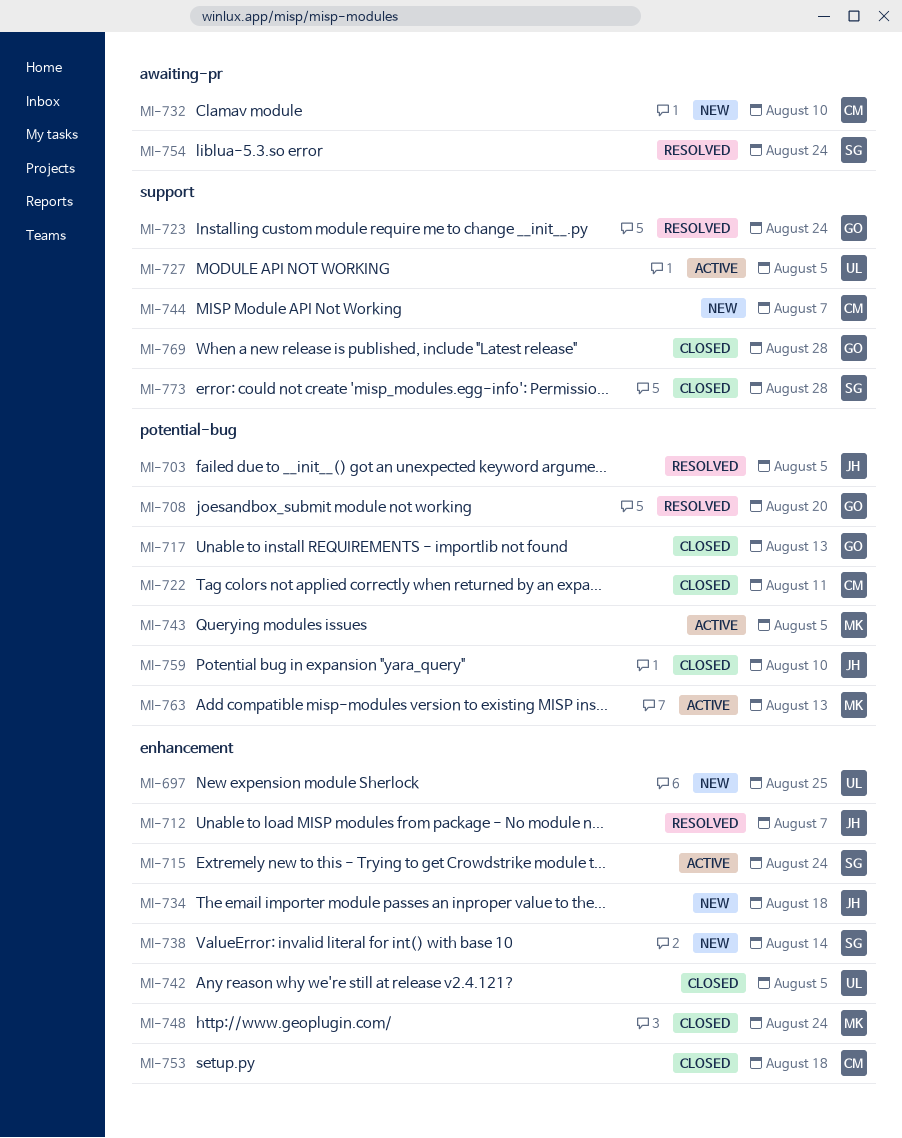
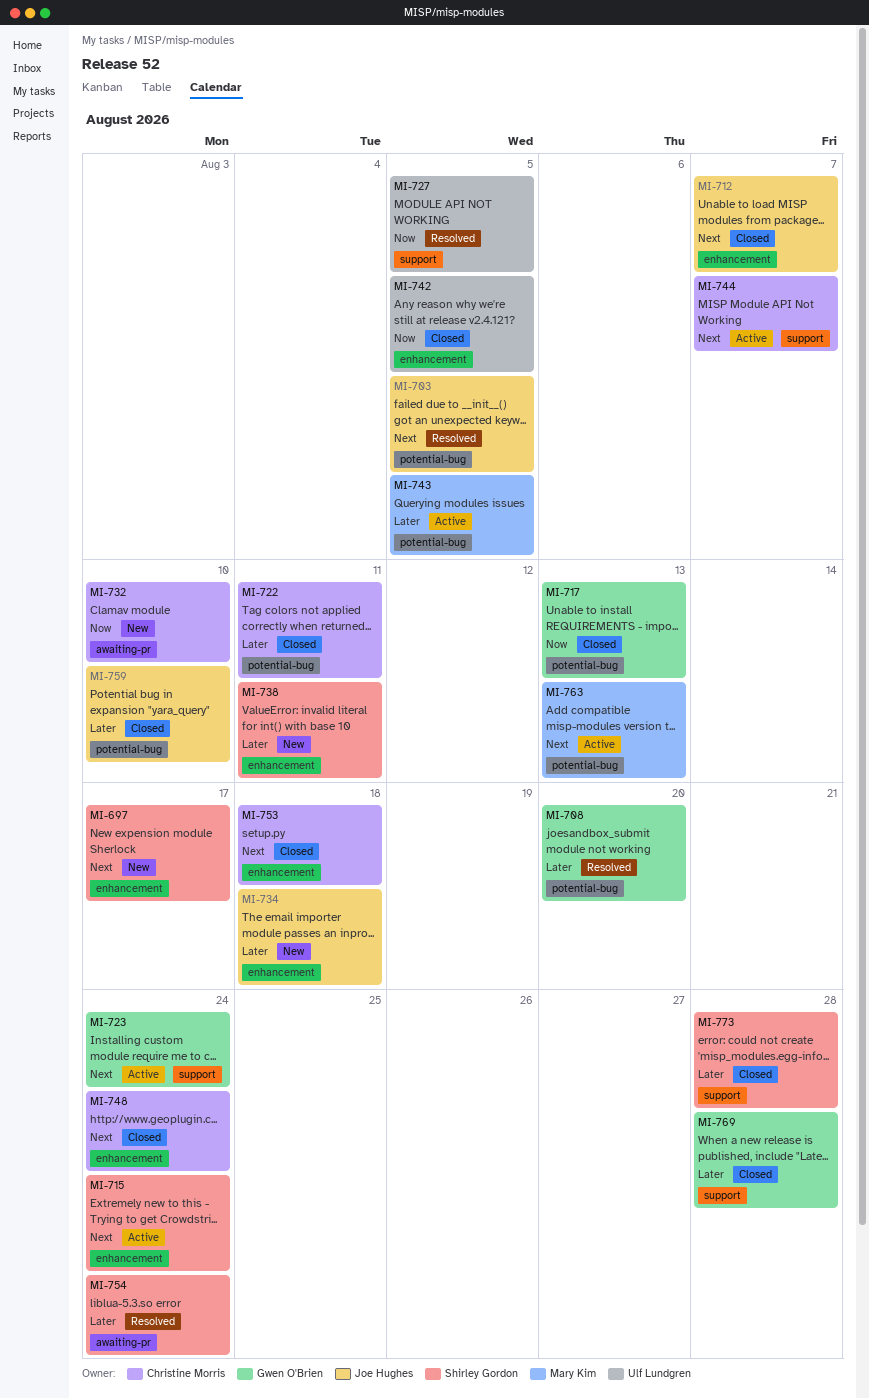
MI-697, owner: Ulf Lundgren -> Shirley Gordon
MI-697, due: Aug 25 -> Aug 17
MI-712, status: Resolved -> Closed
MI-723, status: Resolved -> Active
MI-727, status: Active -> Resolved
MI-738, due: Aug 14 -> Aug 11
MI-744, status: New -> Active
MI-748, owner: Mary Kim -> Christine Morris

